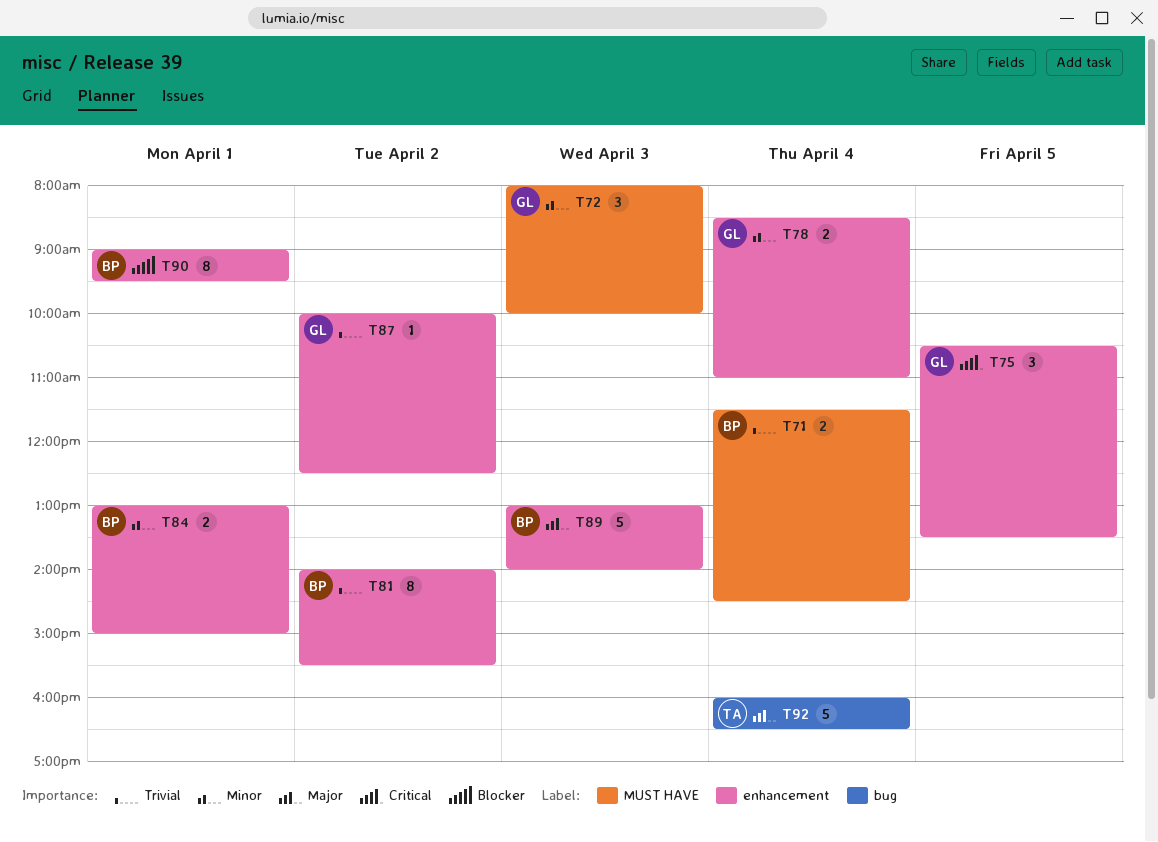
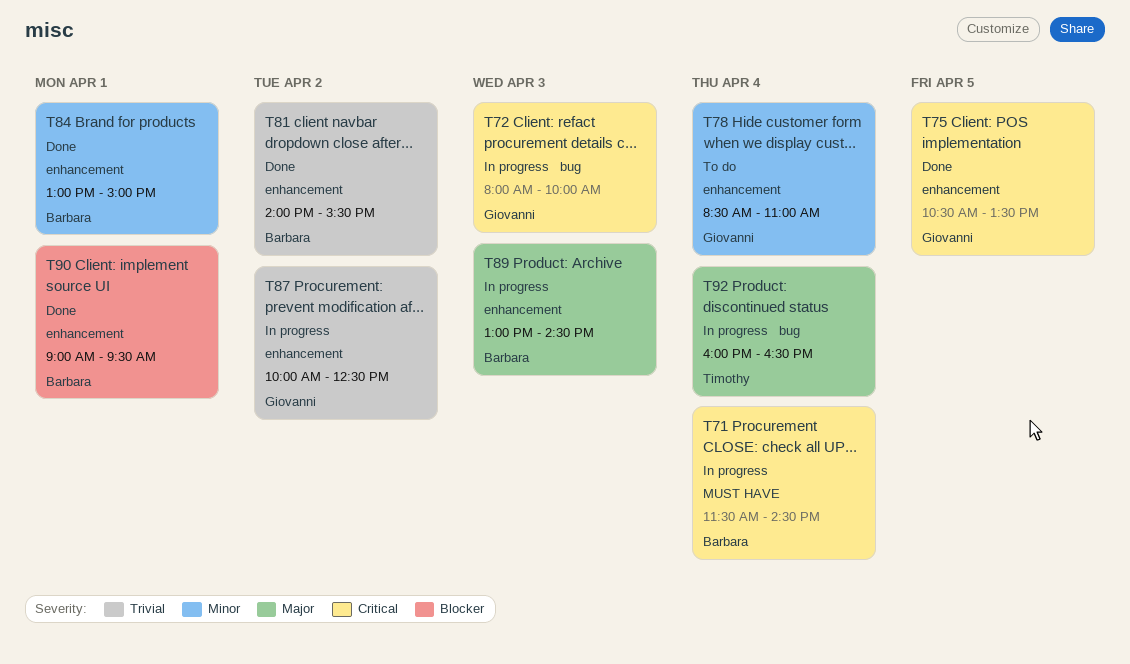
T71, priority: Trivial -> Critical
T72, priority: Minor -> Critical
T72, label: MUST HAVE -> bug
T89, ends: 14:00 -> 14:30

